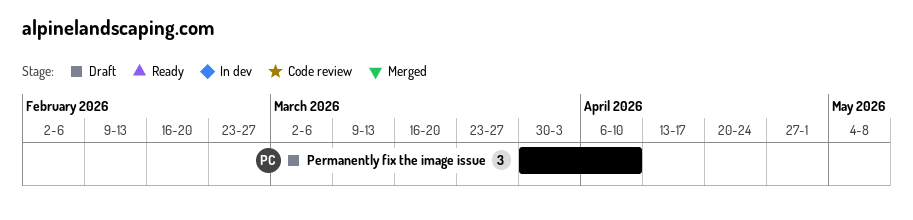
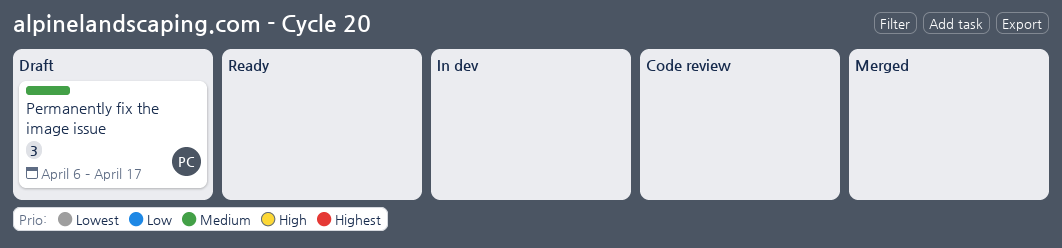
Permanently fix the image issue, start: Mar 30 -> Apr 6
Permanently fix the image issue, due: Apr 10 -> Apr 17

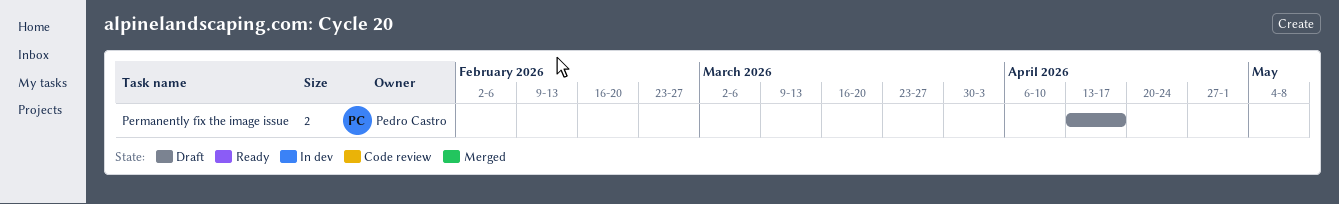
Permanently fix the image issue, estimate: 3 -> 2
Permanently fix the image issue, start: Apr 6 -> Apr 13

